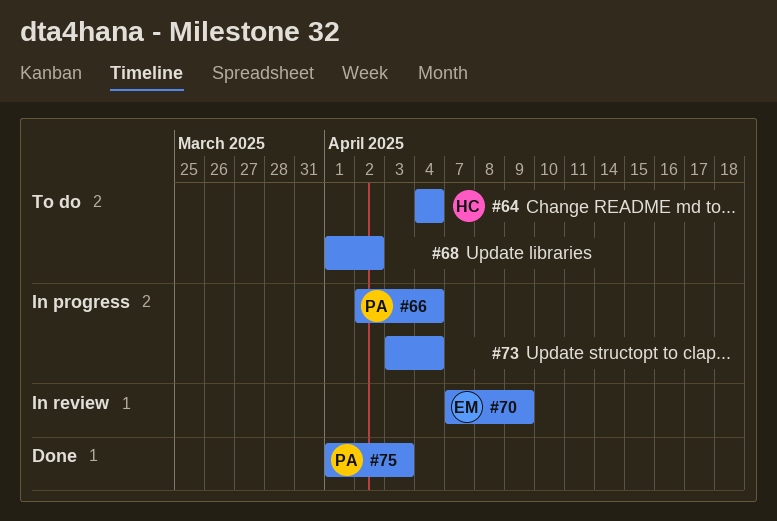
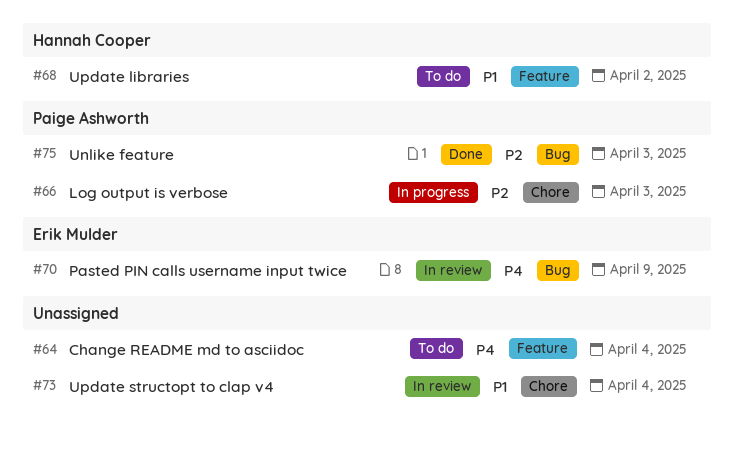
#64, owner: Hannah Cooper -> none
#66, due: Apr 4 -> Apr 3
#68, owner: none -> Hannah Cooper
#73, status: In progress -> In review

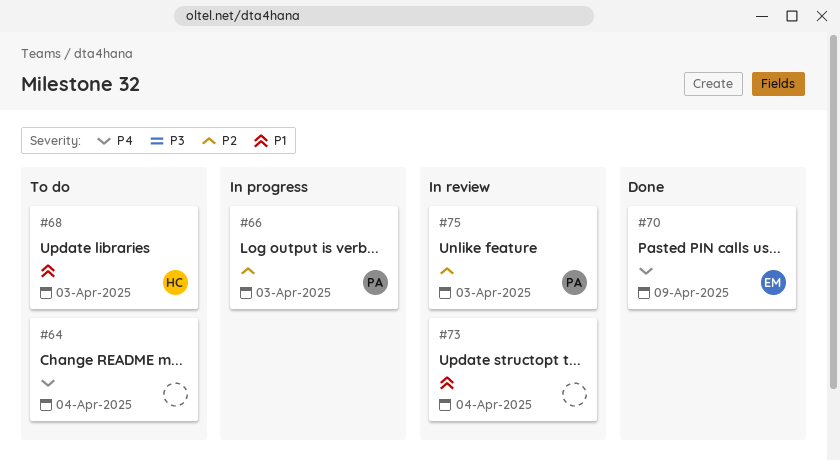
#68, due: Apr 2 -> Apr 3
#70, status: In review -> Done
#75, status: Done -> In review

